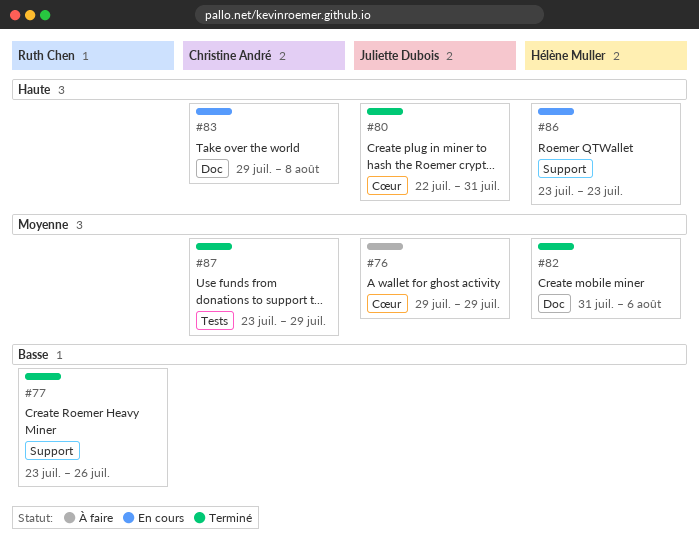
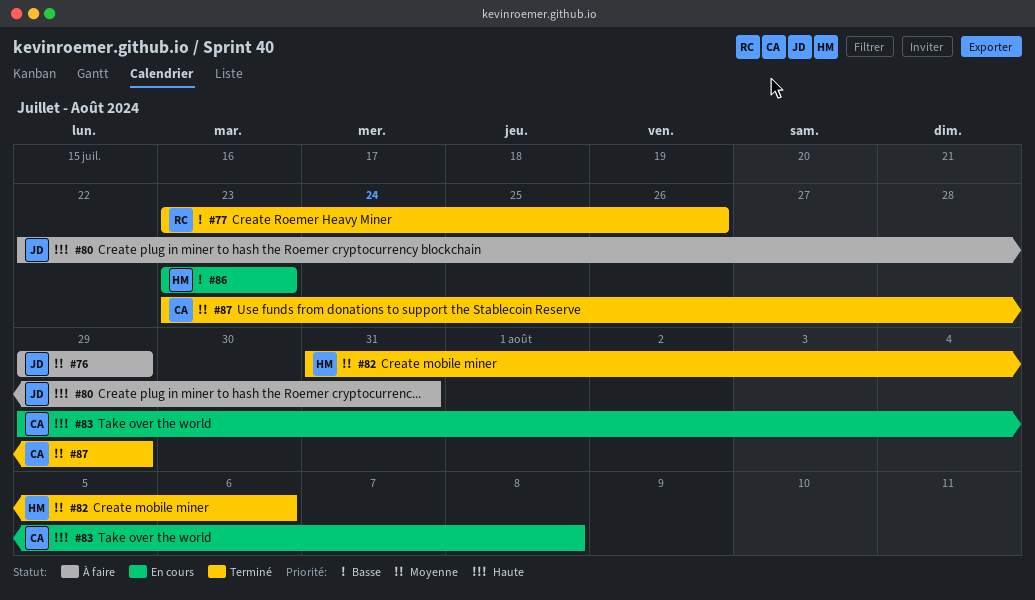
#80, status: Terminé -> À faire
#86, priority: Haute -> Basse

